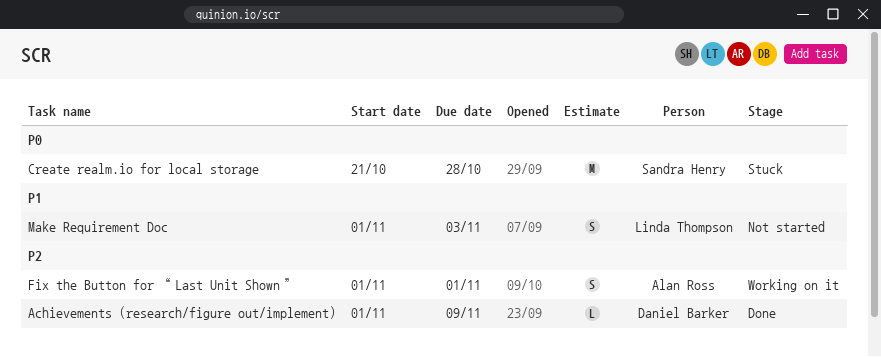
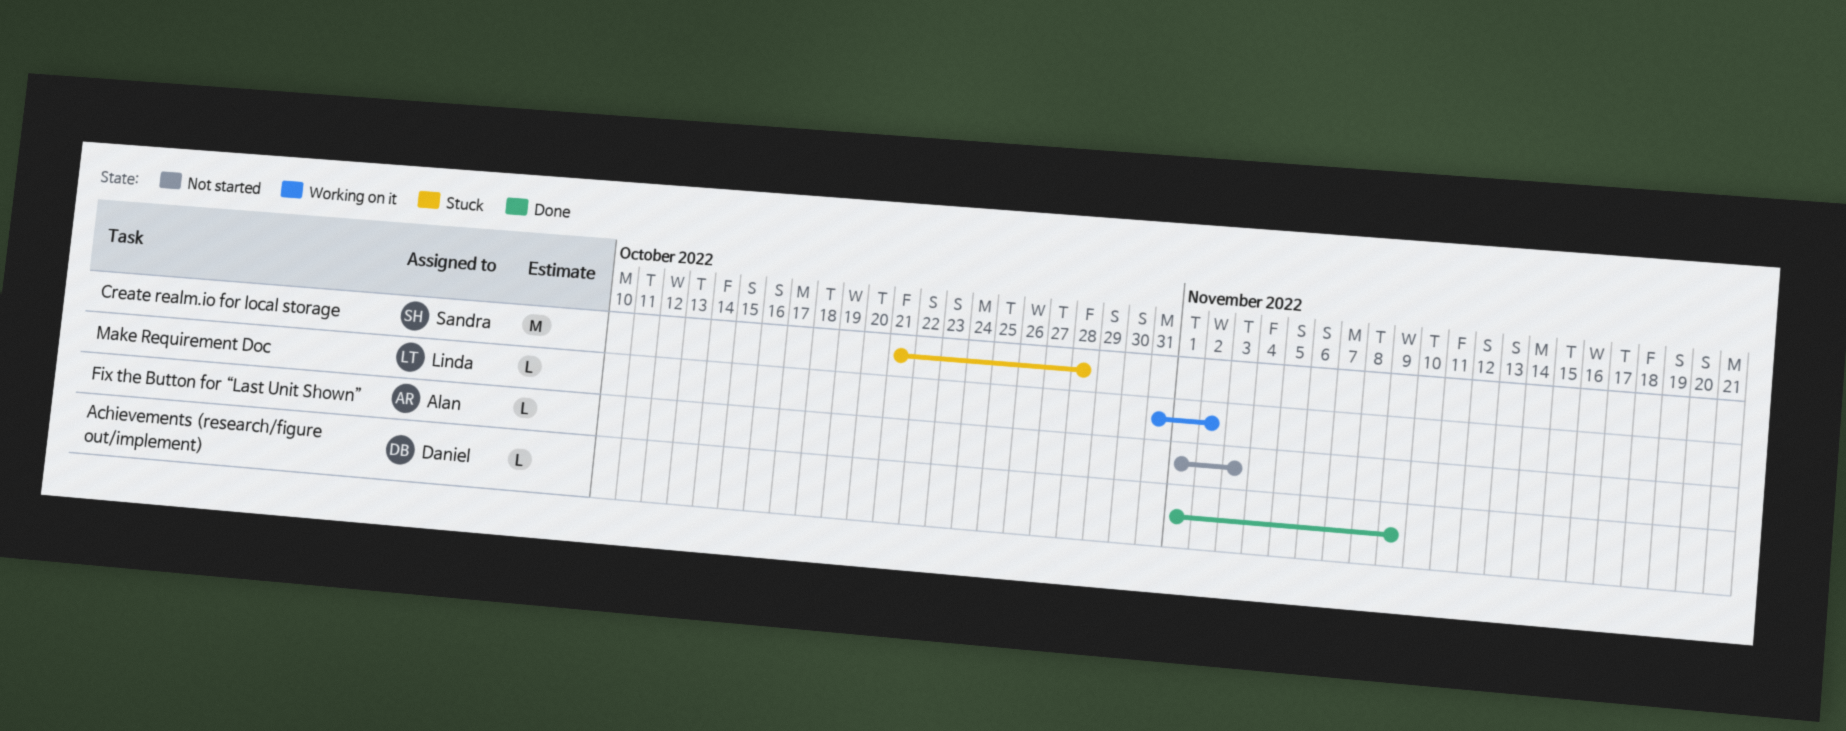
Fix the Button for “Last Unit Shown”, status: Working on it -> Not started
Fix the Button for “Last Unit Shown”, estimate: S -> L
Fix the Button for “Last Unit Shown”, due: Nov 1 -> Nov 3
Make Requirement Doc, status: Not started -> Working on it
Make Requirement Doc, estimate: S -> L
Make Requirement Doc, start: Nov 1 -> Oct 31
Make Requirement Doc, due: Nov 3 -> Nov 2

